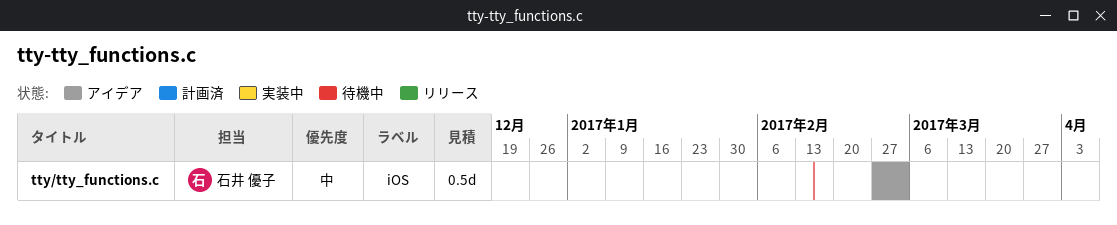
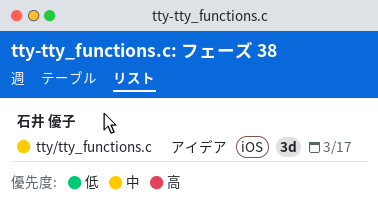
tty/tty_functions.c, estimate: 0.5d -> 3d
tty/tty_functions.c, due: Mar 3 -> Mar 17

